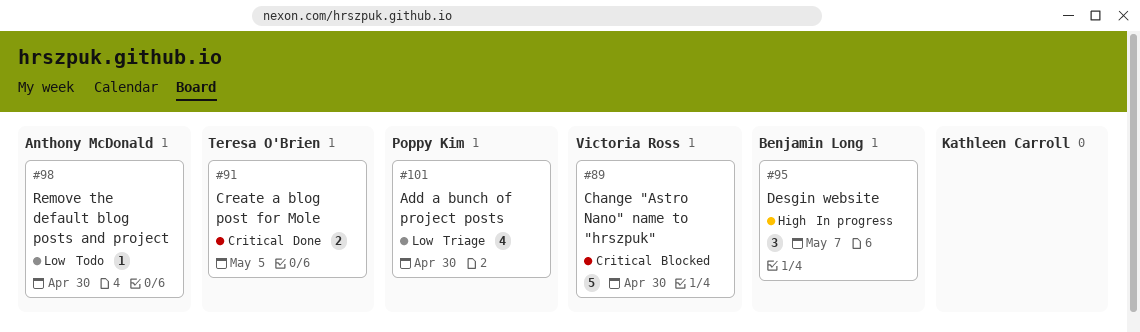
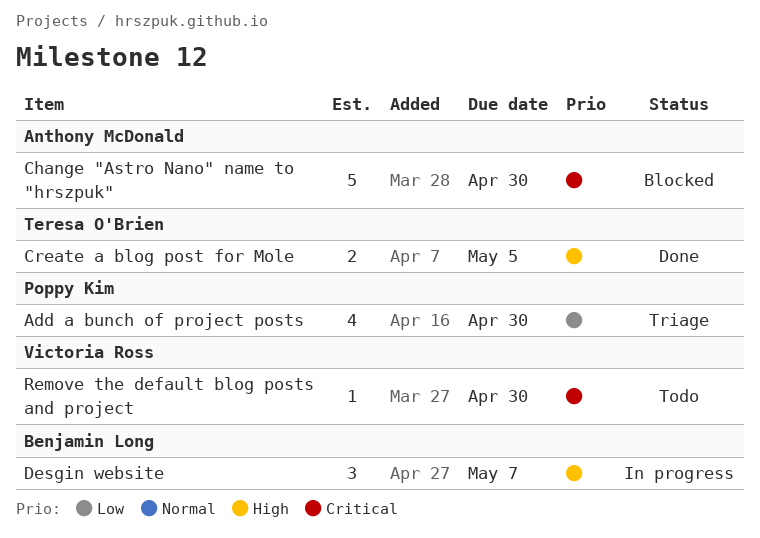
Change "Astro Nano" name to "hrszpuk", owner: Victoria Ross -> Anthony McDonald
Create a blog post for Mole, priority: Critical -> High
Remove the default blog posts and project, owner: Anthony McDonald -> Victoria Ross
Remove the default blog posts and project, priority: Low -> Critical

